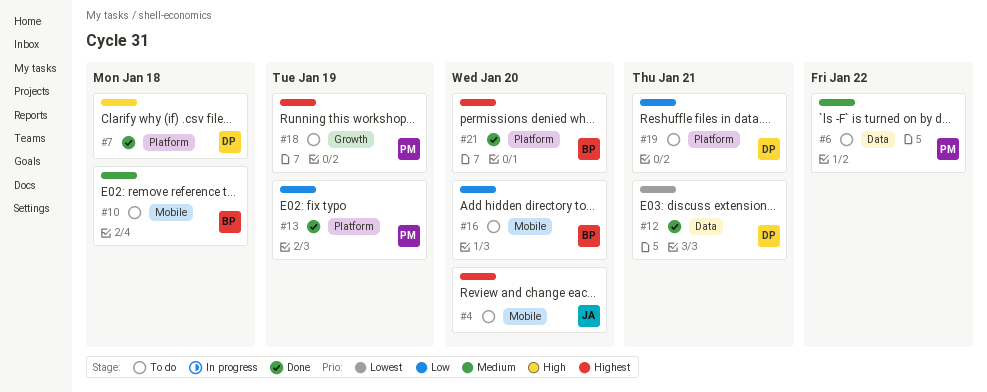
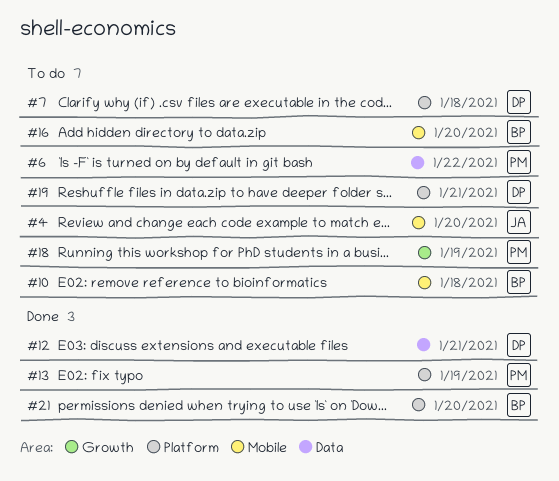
#7, status: Done -> To do

